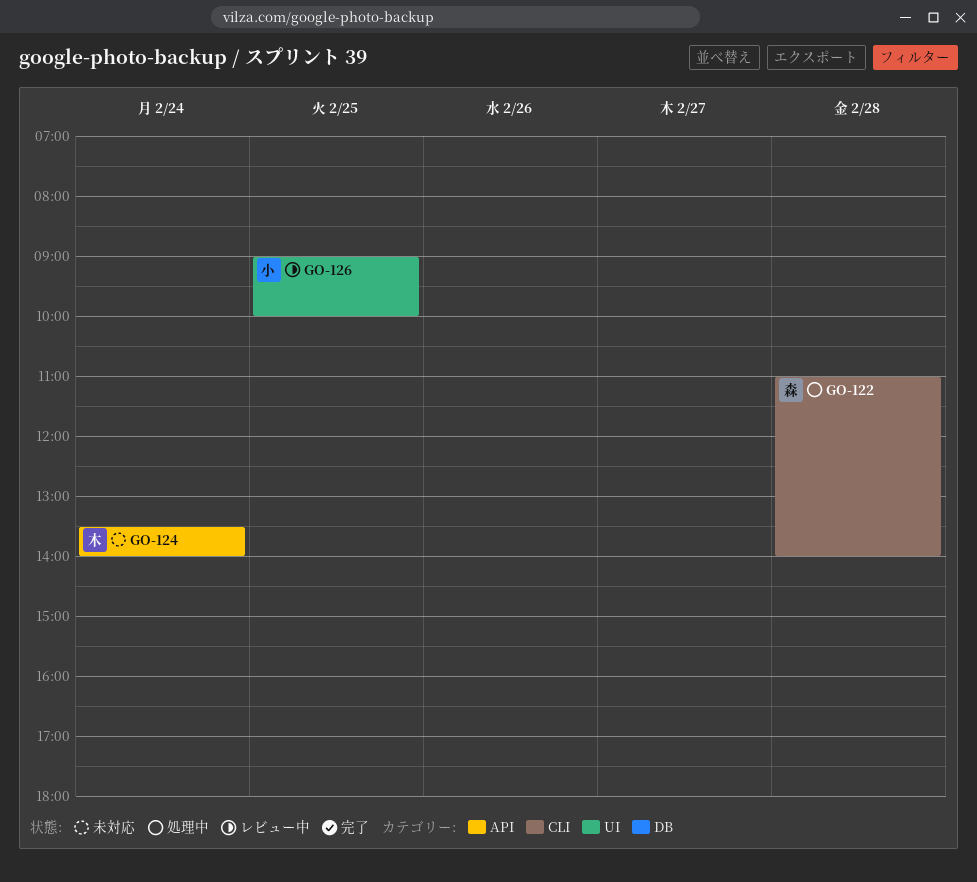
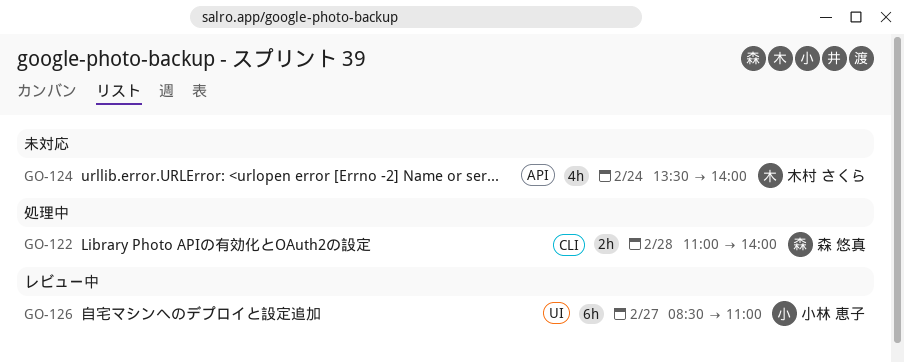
GO-126, day: Feb 25 -> Feb 27
GO-126, begins: 09:00 -> 08:30
GO-126, ends: 10:00 -> 11:00

